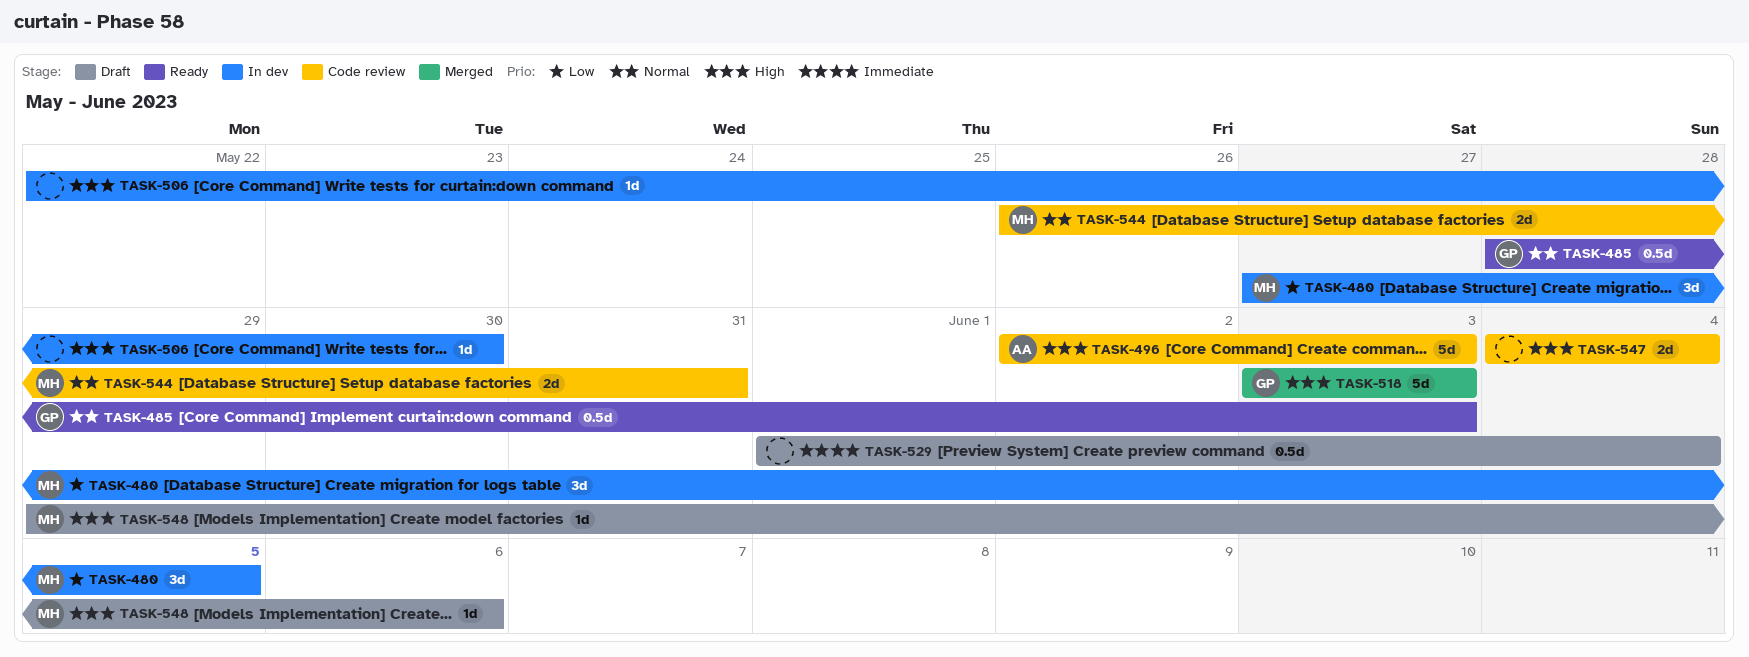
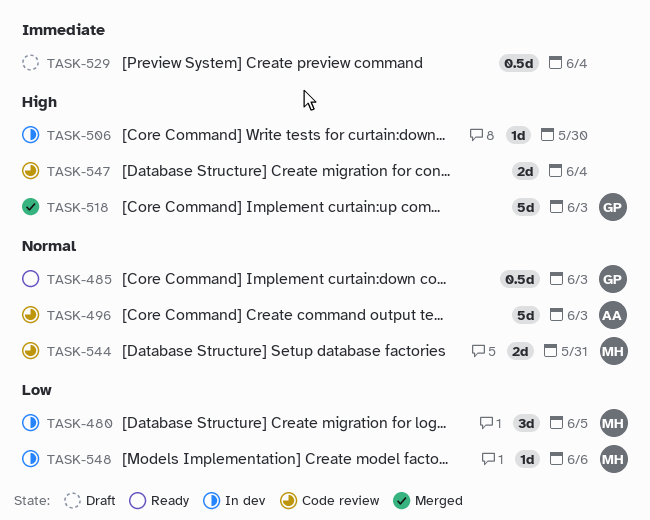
TASK-496, priority: High -> Normal
TASK-548, status: Draft -> In dev
TASK-548, priority: High -> Low

